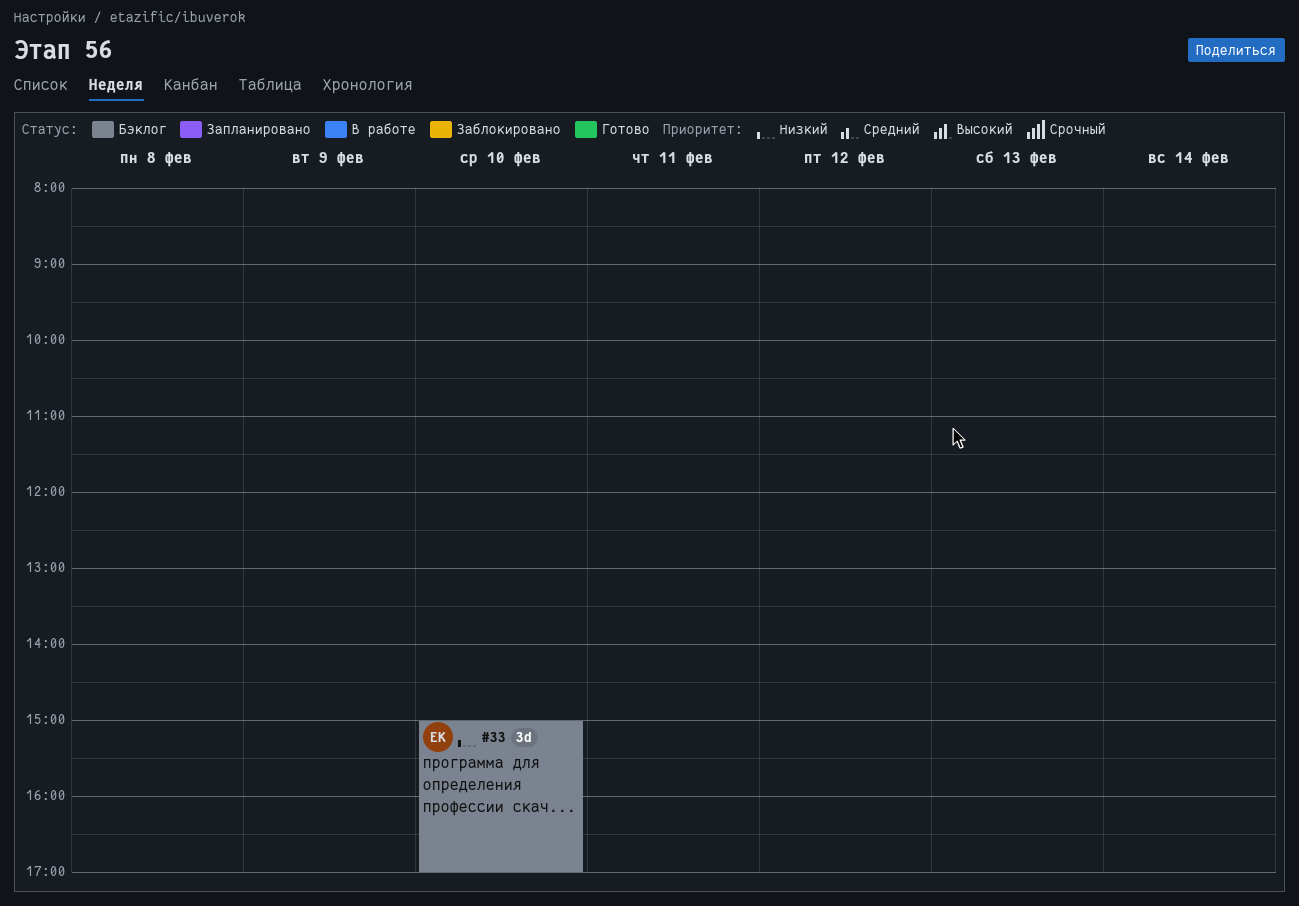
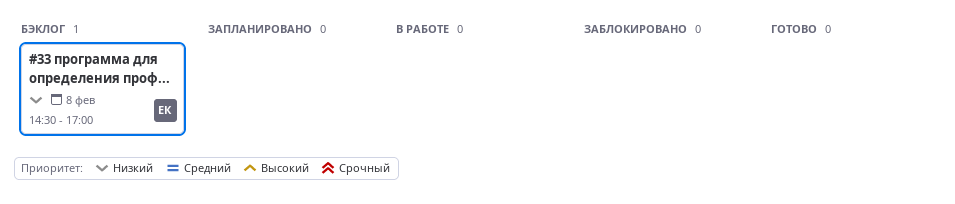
#33, day: Feb 10 -> Feb 8
#33, begins: 15:00 -> 14:30

